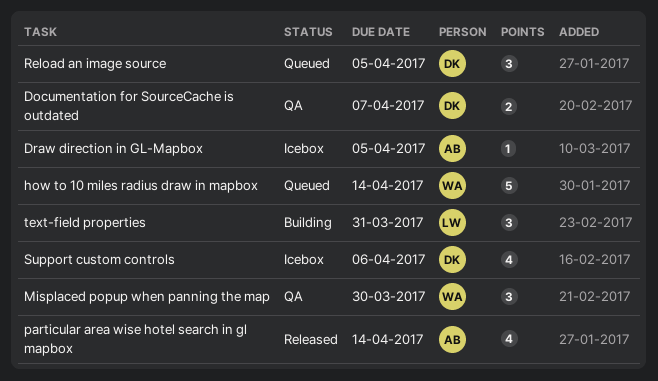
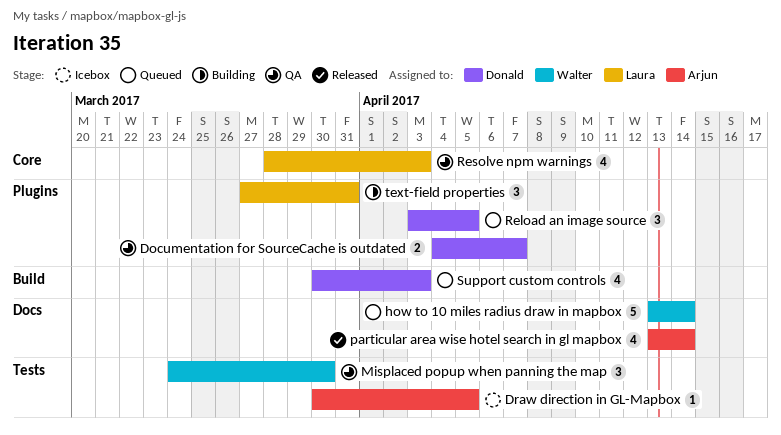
Resolve npm warnings: none -> present
Support custom controls, status: Icebox -> Queued
Support custom controls, due: Apr 6 -> Apr 3

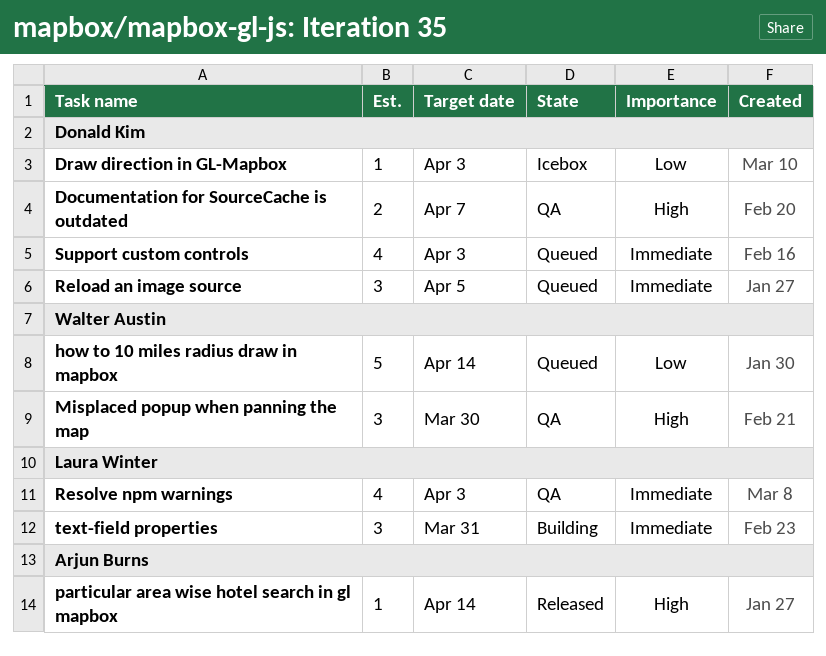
Draw direction in GL-Mapbox, owner: Arjun Burns -> Donald Kim
Draw direction in GL-Mapbox, due: Apr 5 -> Apr 3
particular area wise hotel search in gl mapbox, estimate: 4 -> 1

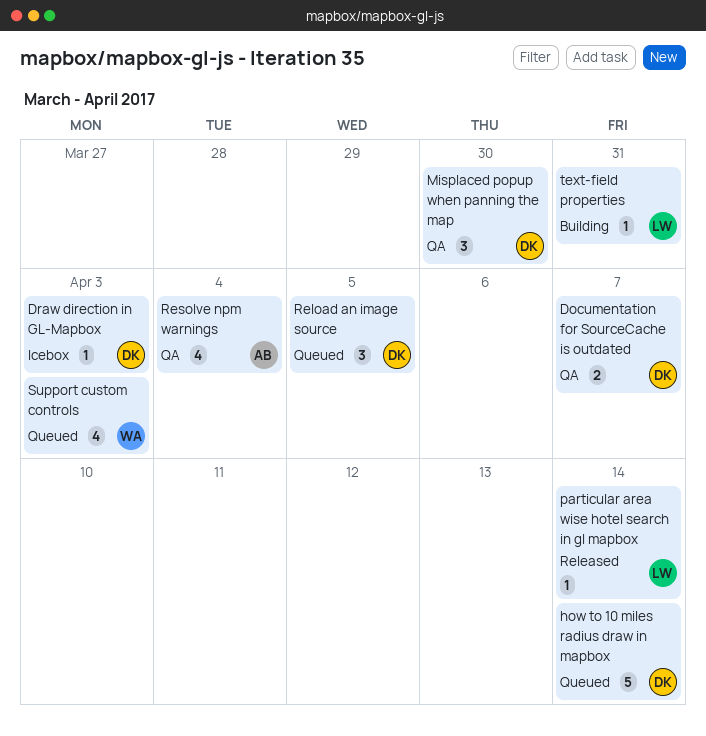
how to 10 miles radius draw in mapbox, owner: Walter Austin -> Donald Kim
Misplaced popup when panning the map, owner: Walter Austin -> Donald Kim
particular area wise hotel search in gl mapbox, owner: Arjun Burns -> Laura Winter
Resolve npm warnings, owner: Laura Winter -> Arjun Burns
Resolve npm warnings, due: Apr 3 -> Apr 4
Support custom controls, owner: Donald Kim -> Walter Austin
text-field properties, estimate: 3 -> 1

